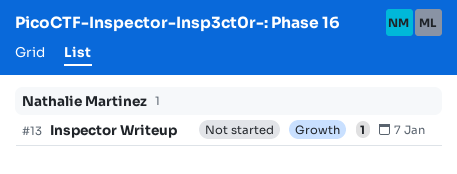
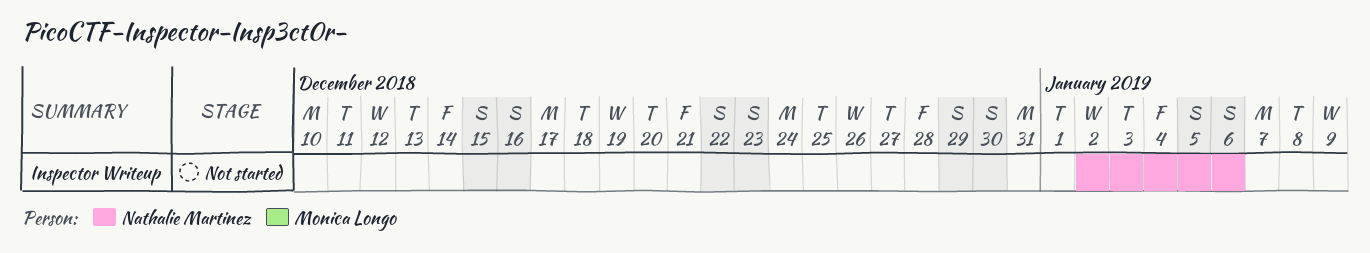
Inspector Writeup, due: Jan 7 -> Jan 6

